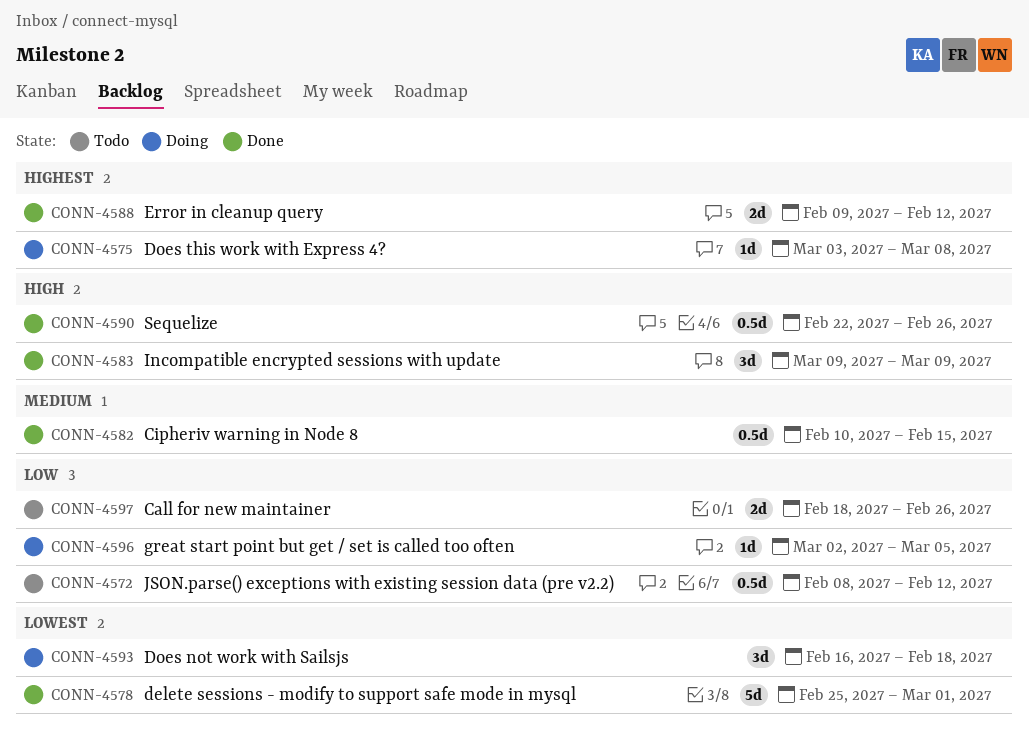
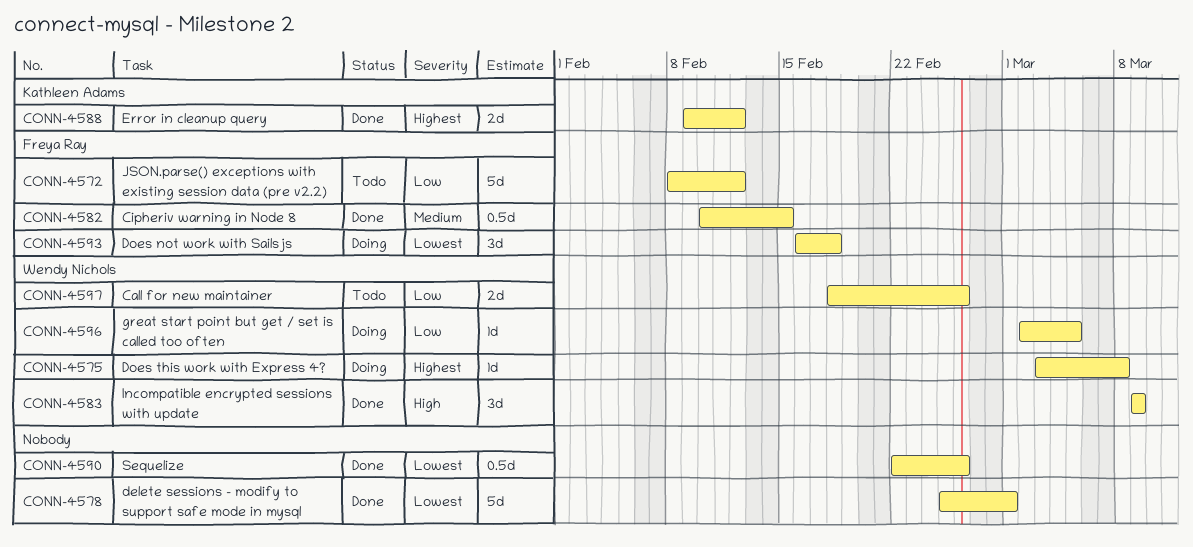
CONN-4572, estimate: 0.5d -> 5d
CONN-4590, priority: High -> Lowest

